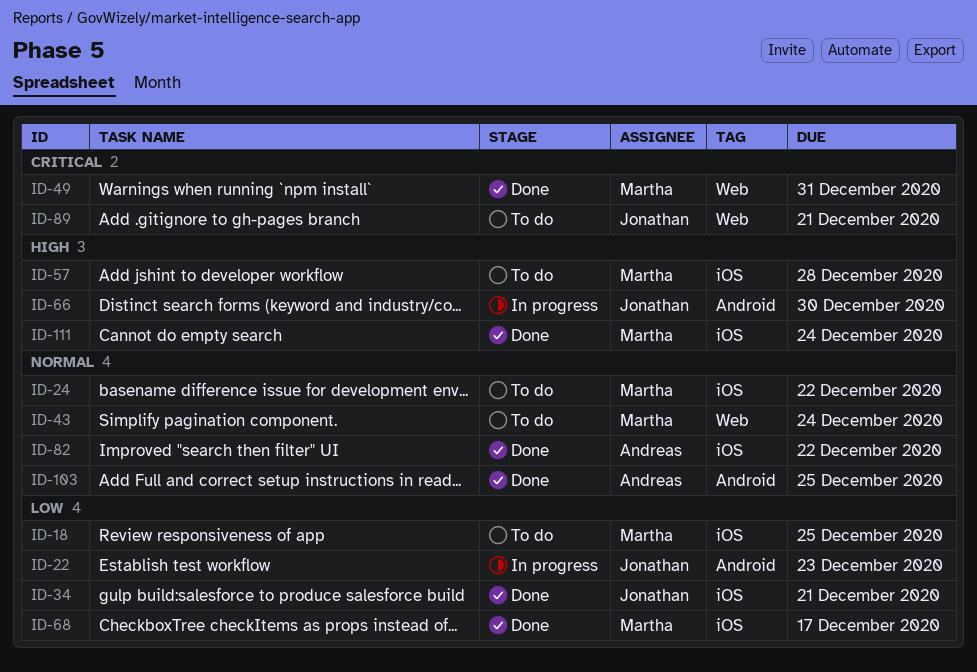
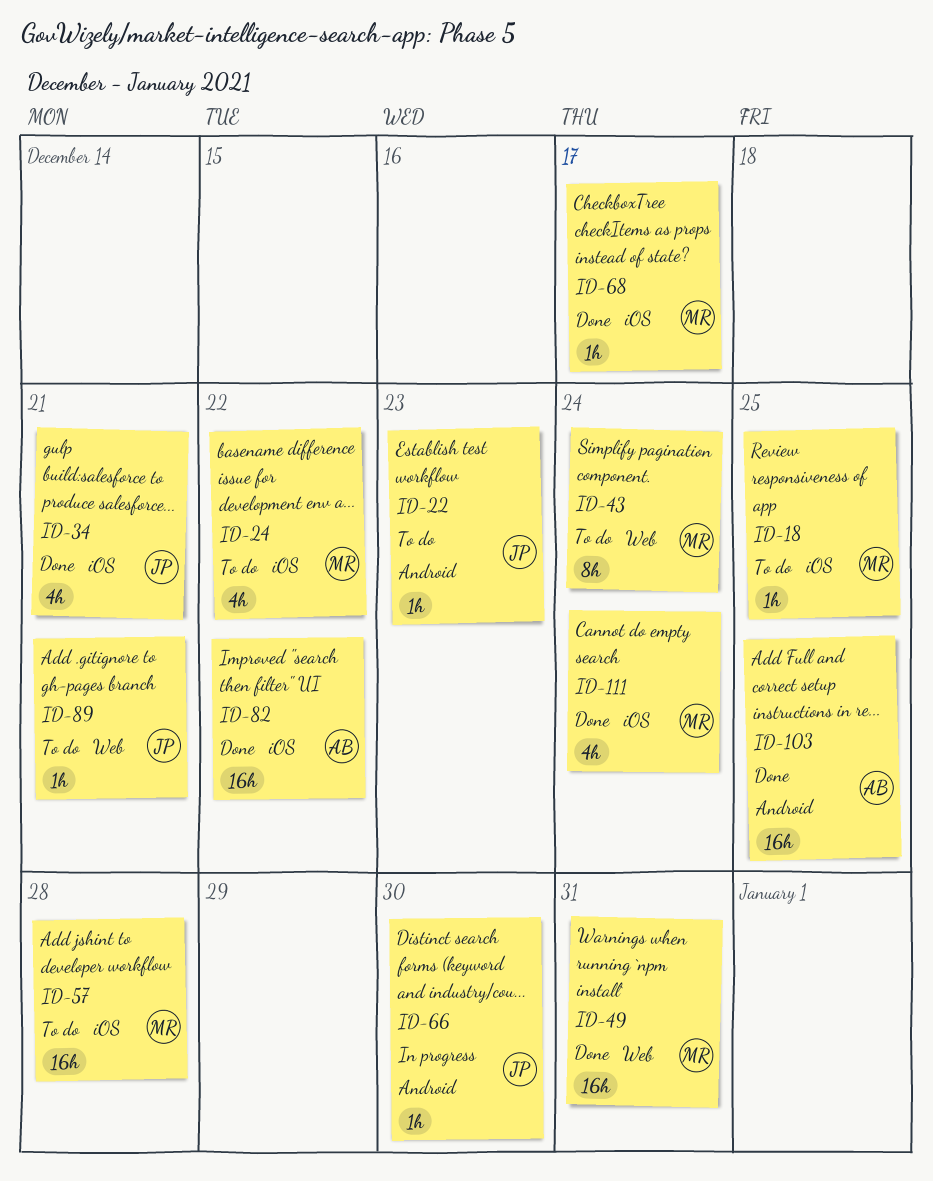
ID-22, status: In progress -> To do

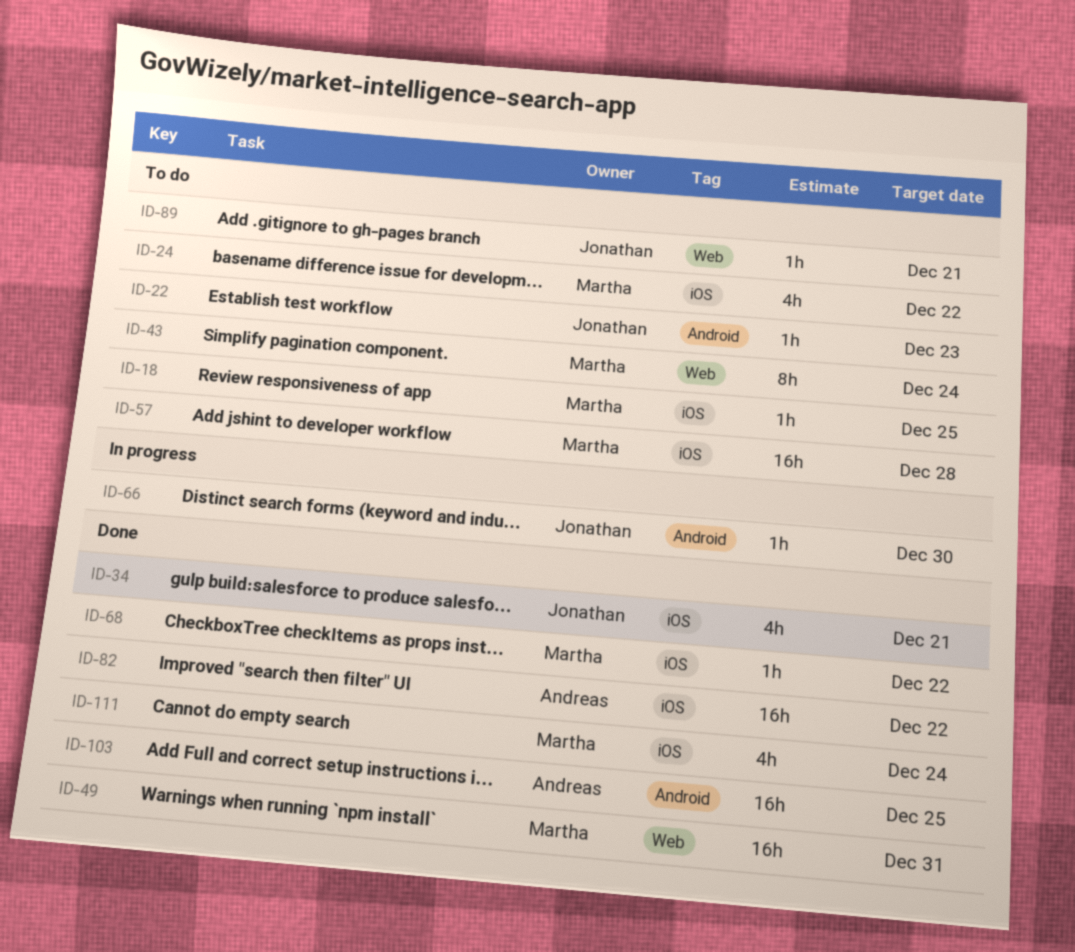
ID-68, due: Dec 17 -> Dec 22

